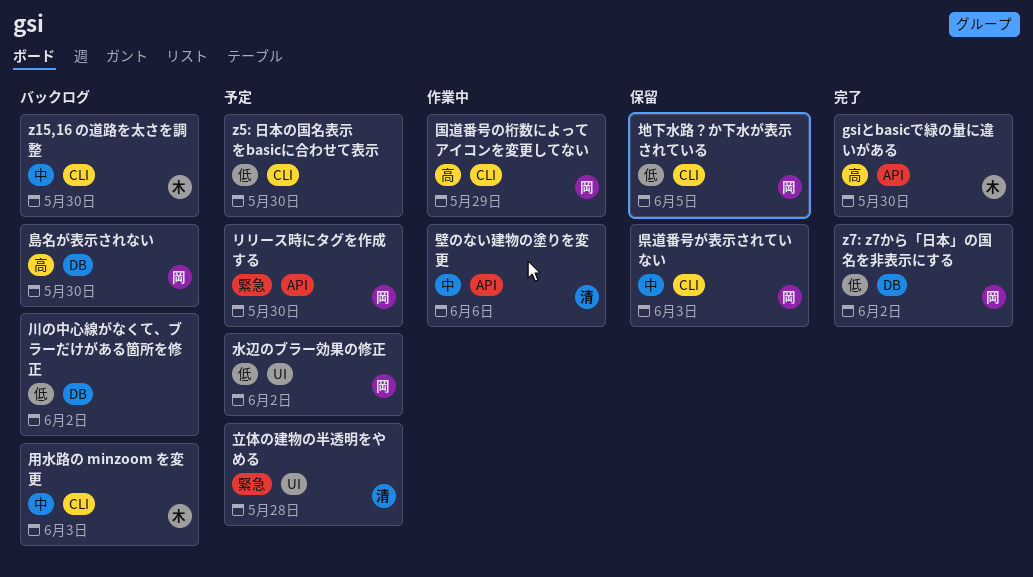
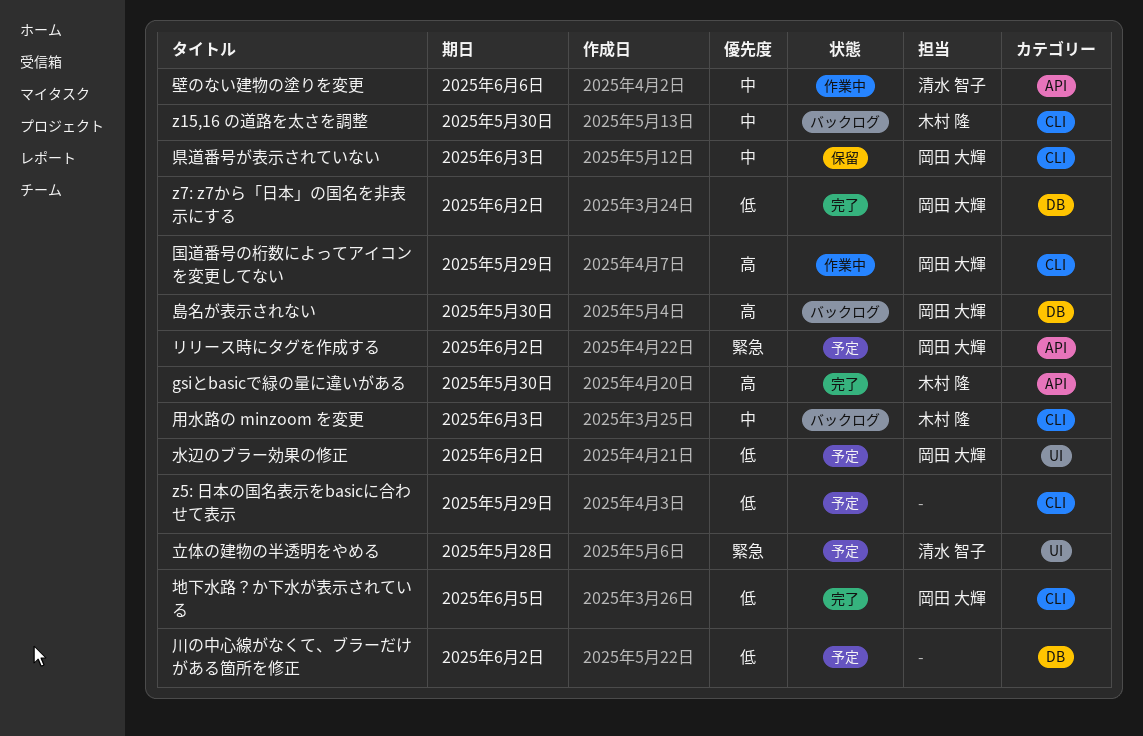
z5: 日本の国名表示をbasicに合わせて表示, due: May 30 -> May 29
リリース時にタグを作成する, due: May 30 -> Jun 2
地下水路？か下水が表示されている, status: 保留 -> 完了
川の中心線がなくて、ブラーだけがある箇所を修正, status: バックログ -> 予定

